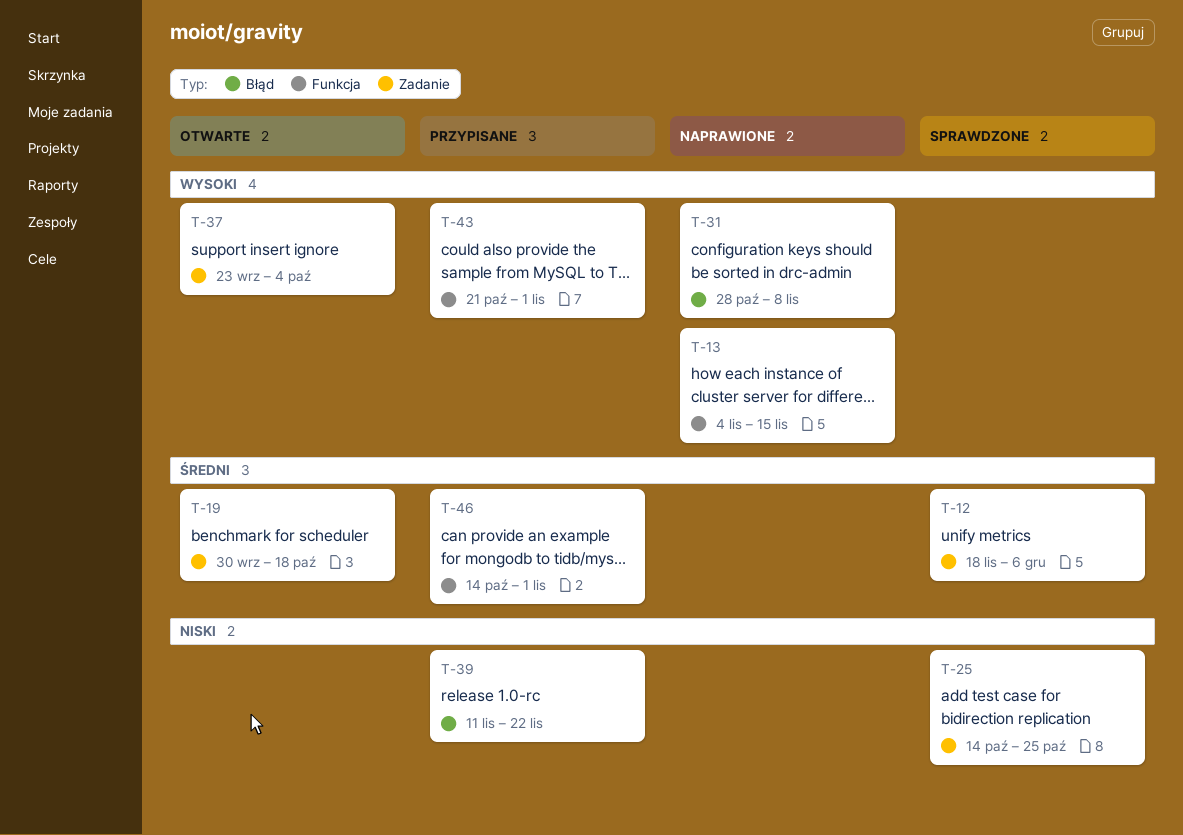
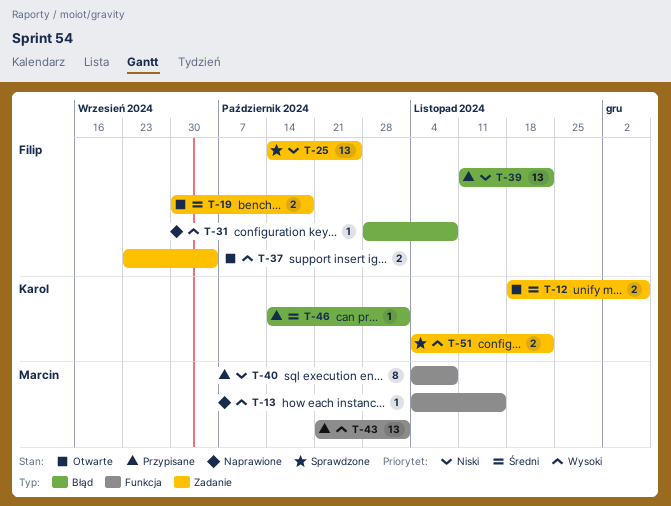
T-12, status: Sprawdzone -> Otwarte
T-40: none -> present
T-46, label: Funkcja -> Błąd
T-51: none -> present

